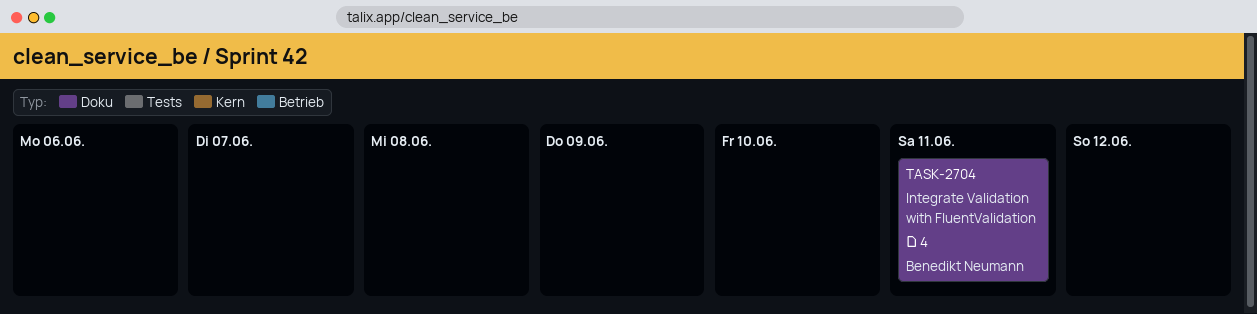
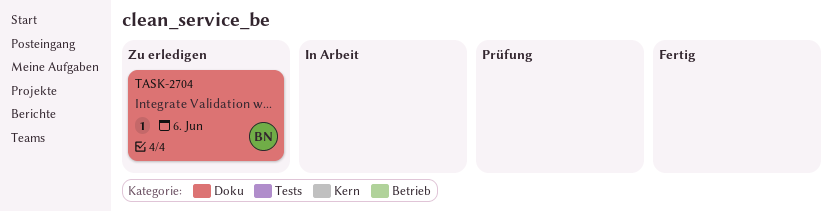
TASK-2704, due: Jun 11 -> Jun 6

